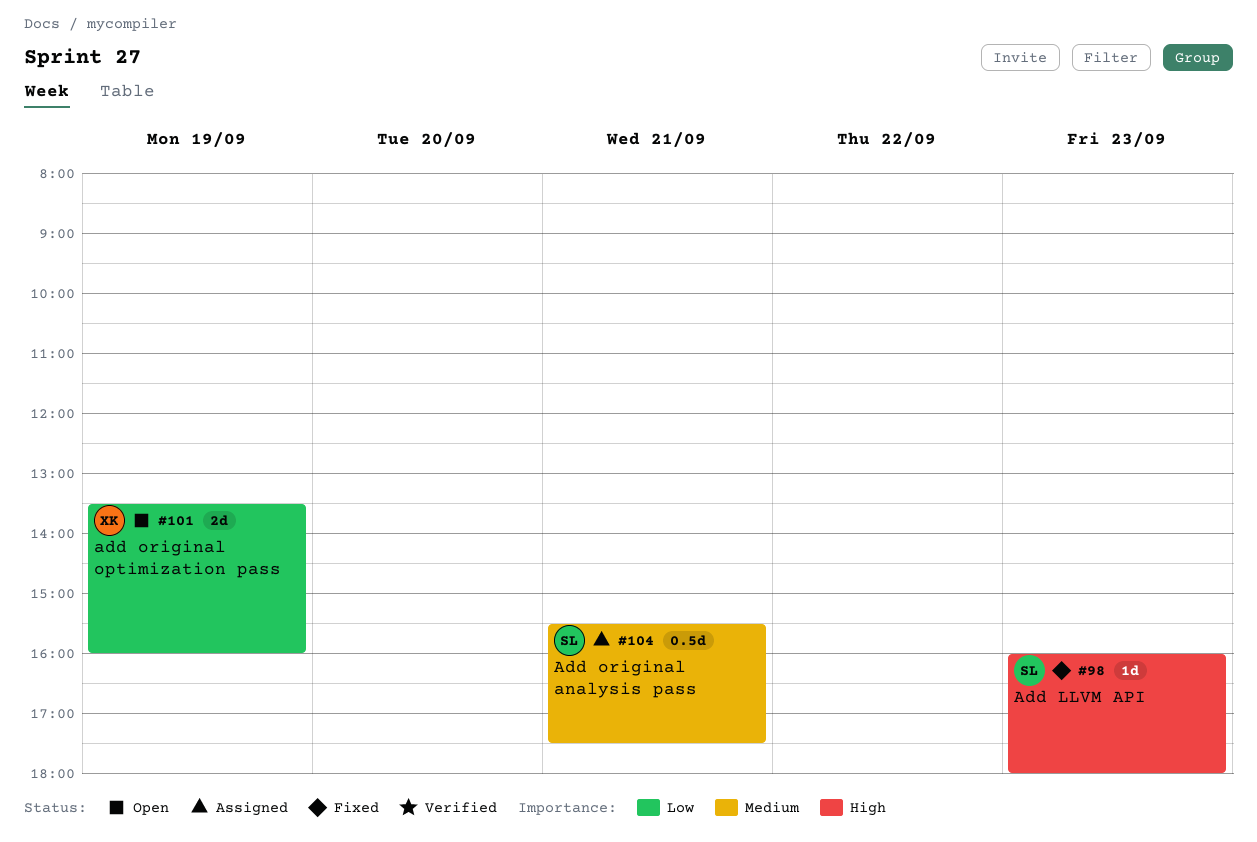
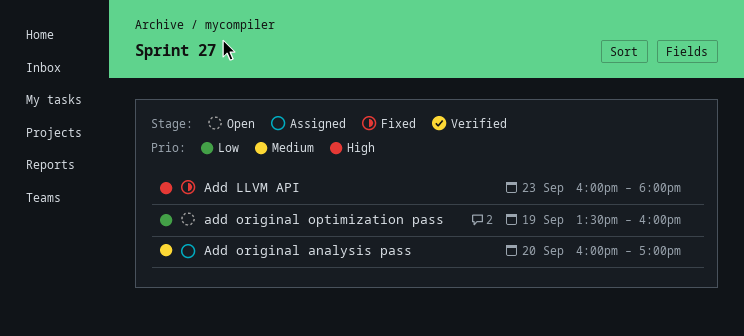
Add original analysis pass, day: Sep 21 -> Sep 20
Add original analysis pass, begins: 15:30 -> 16:00
Add original analysis pass, ends: 17:30 -> 17:00

